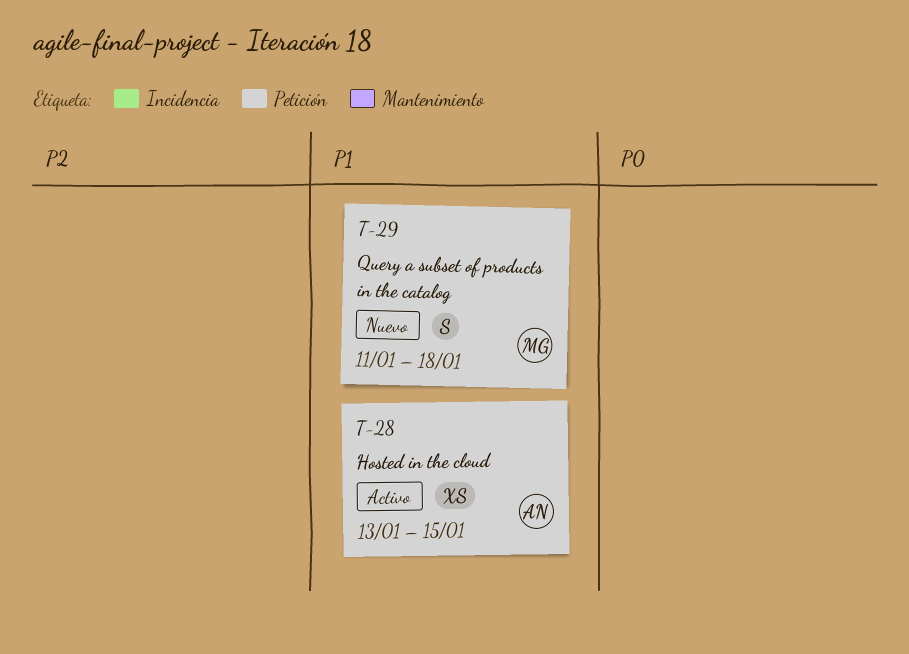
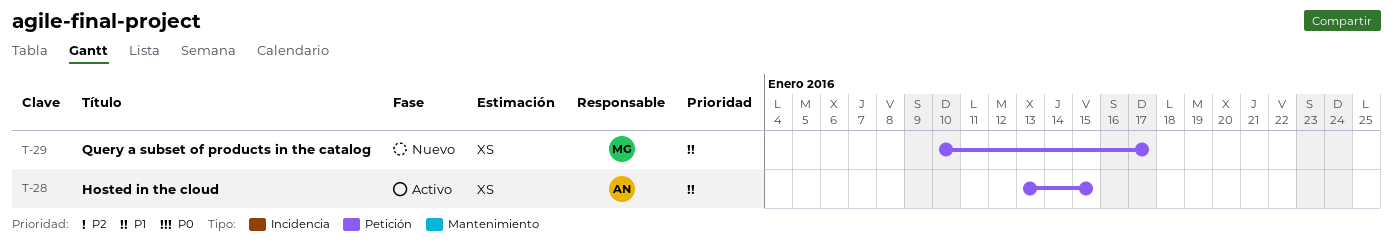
T-29, estimate: S -> XS
T-29, start: Jan 11 -> Jan 10
T-29, due: Jan 18 -> Jan 17

